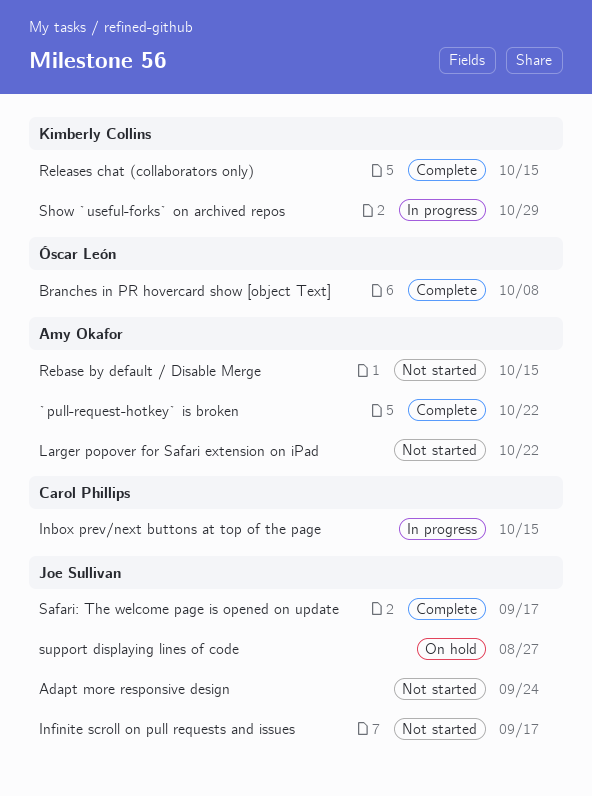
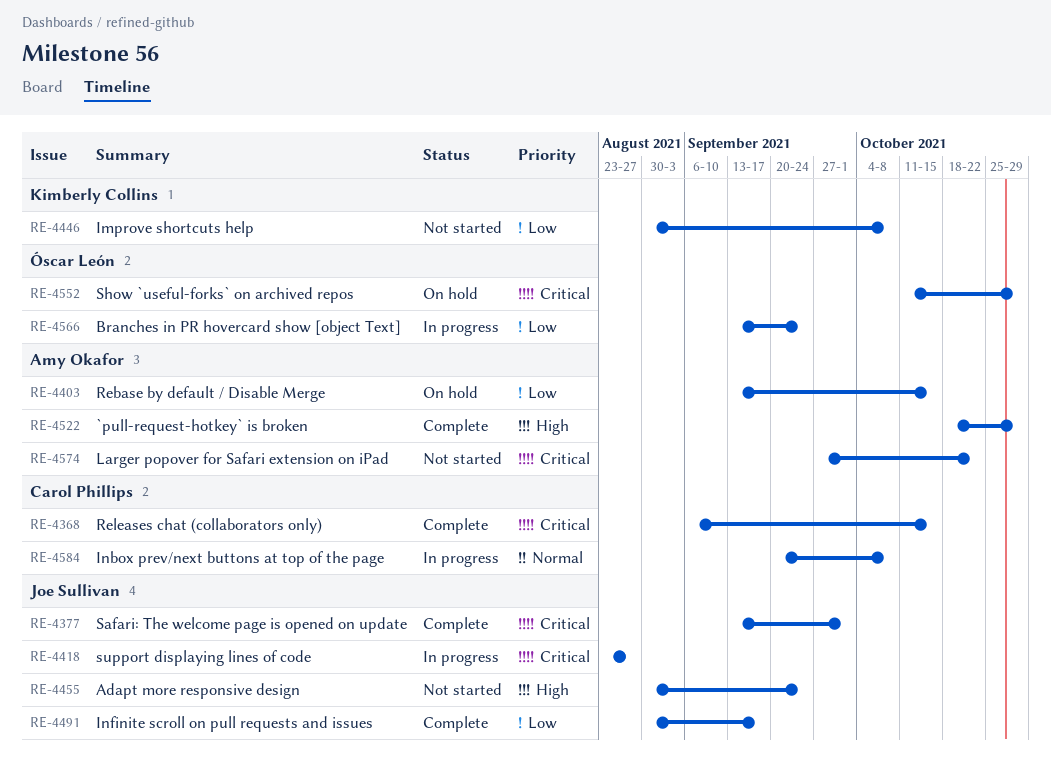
`pull-request-hotkey` is broken, due: Oct 22 -> Oct 29
Branches in PR hovercard show [object Text], status: Complete -> In progress
Branches in PR hovercard show [object Text], due: Oct 8 -> Sep 24
Improve shortcuts help: none -> present
Inbox prev/next buttons at top of the page, due: Oct 15 -> Oct 8
Infinite scroll on pull requests and issues, status: Not started -> Complete
Rebase by default / Disable Merge, status: Not started -> On hold
Releases chat (collaborators only), owner: Kimberly Collins -> Carol Phillips
Safari: The welcome page is opened on update, due: Sep 17 -> Oct 1
Show `useful-forks` on archived repos, status: In progress -> On hold
Show `useful-forks` on archived repos, owner: Kimberly Collins -> Óscar León
support displaying lines of code, status: On hold -> In progress

